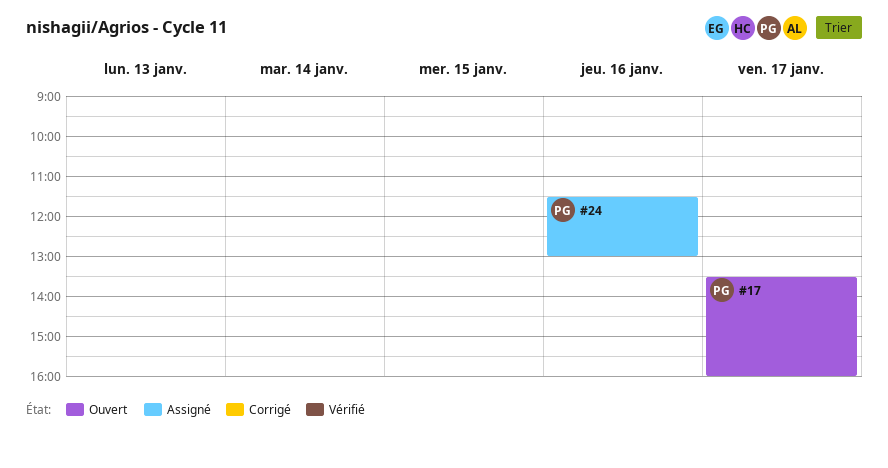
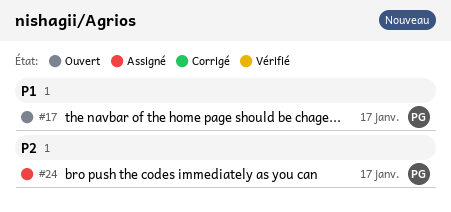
#24, day: Jan 16 -> Jan 17

